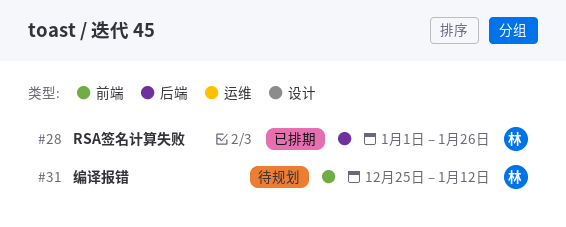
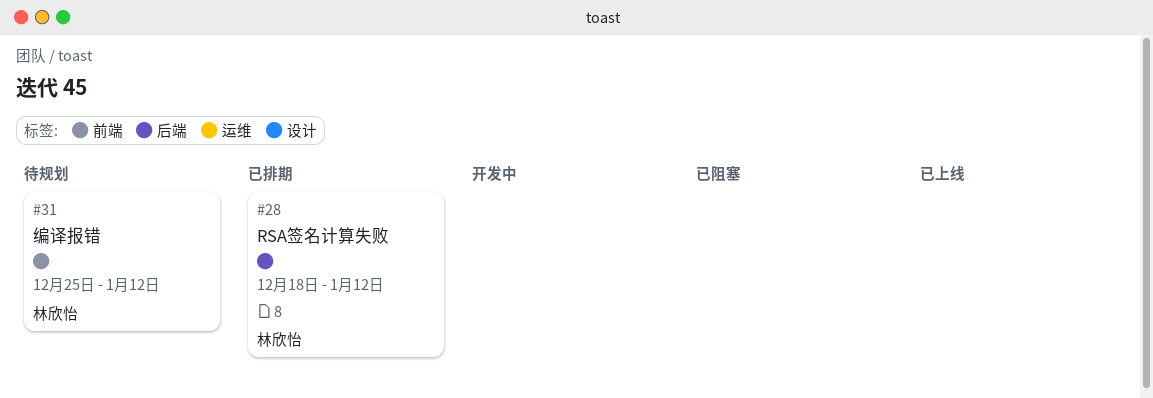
#28, start: Jan 1 -> Dec 18
#28, due: Jan 26 -> Jan 12

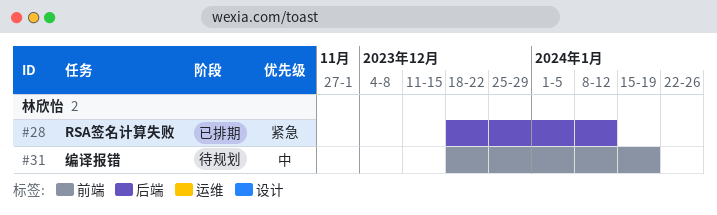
#31, start: Dec 25 -> Dec 18
#31, due: Jan 12 -> Jan 19

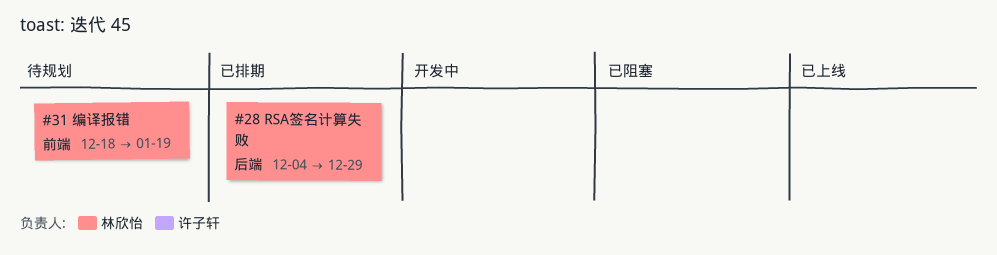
#28, start: Dec 18 -> Dec 4
#28, due: Jan 12 -> Dec 29

